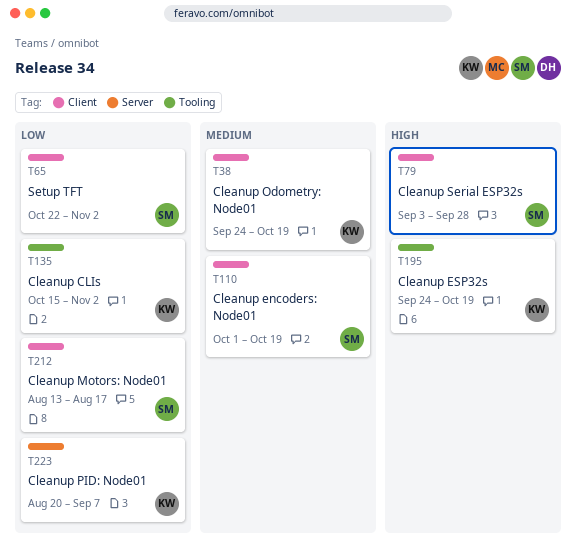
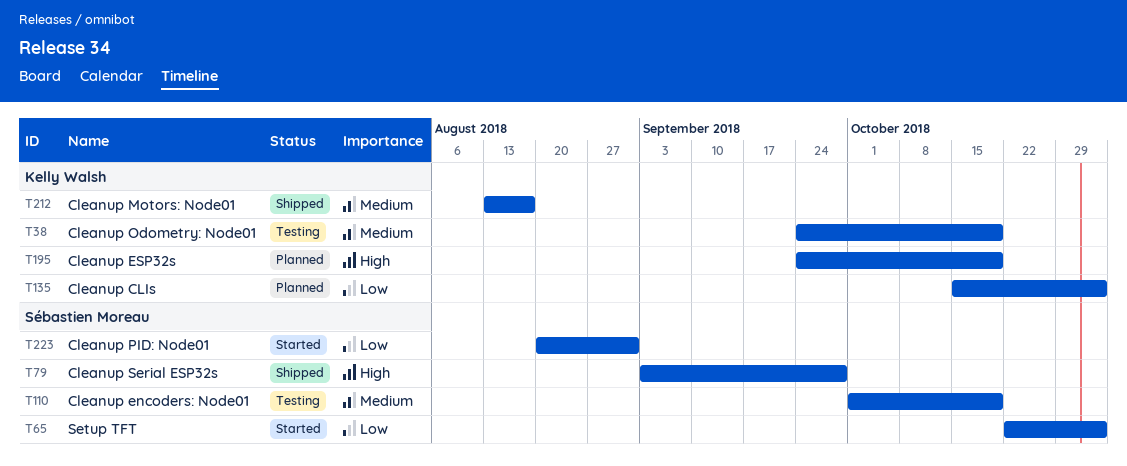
T212, owner: Sébastien Moreau -> Kelly Walsh
T212, priority: Low -> Medium
T223, owner: Kelly Walsh -> Sébastien Moreau
T223, due: Sep 7 -> Aug 31

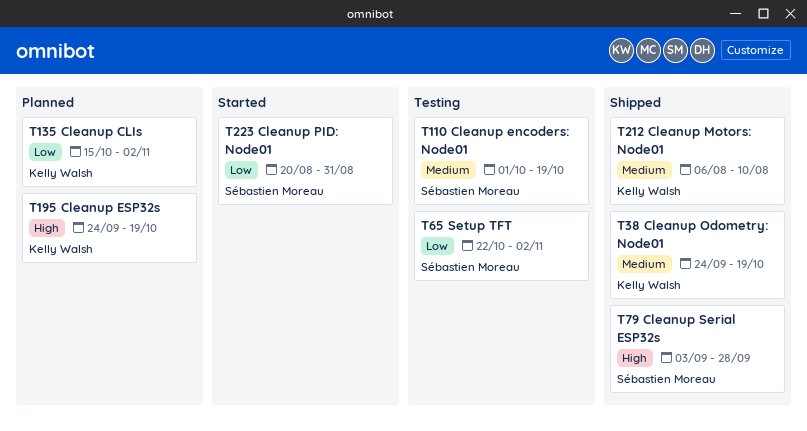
T38, status: Testing -> Shipped
T65, status: Started -> Testing
T212, start: Aug 13 -> Aug 6
T212, due: Aug 17 -> Aug 10

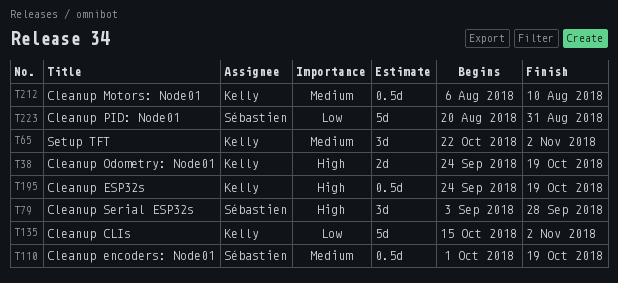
T38, priority: Medium -> High
T65, owner: Sébastien Moreau -> Kelly Walsh
T65, priority: Low -> Medium

